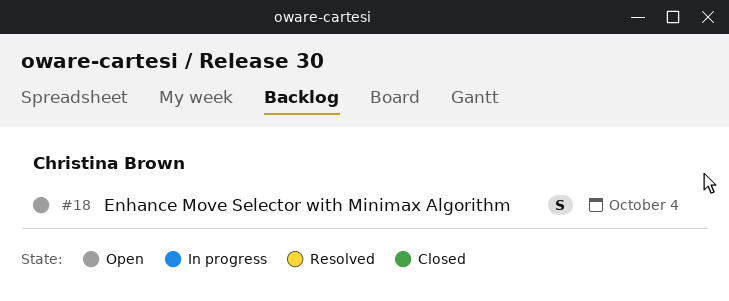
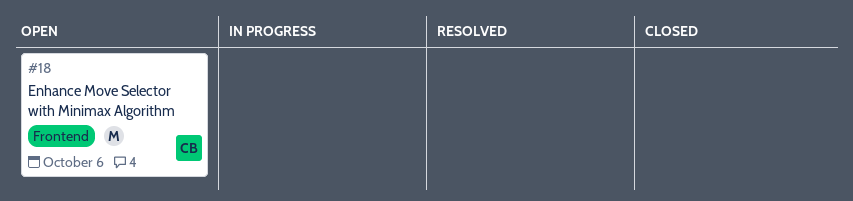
#18, estimate: S -> M
#18, due: Oct 4 -> Oct 6

